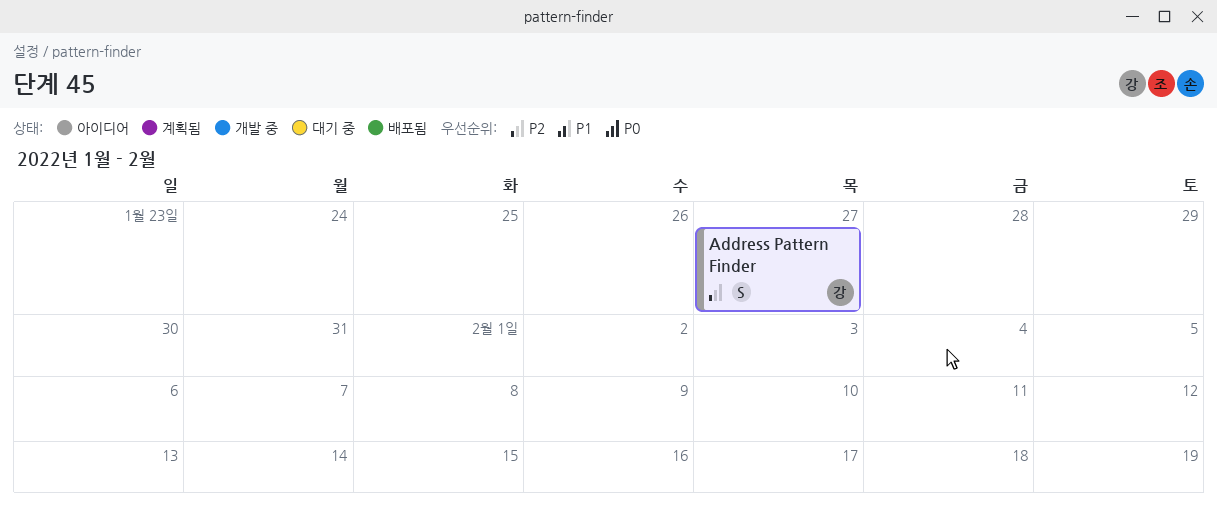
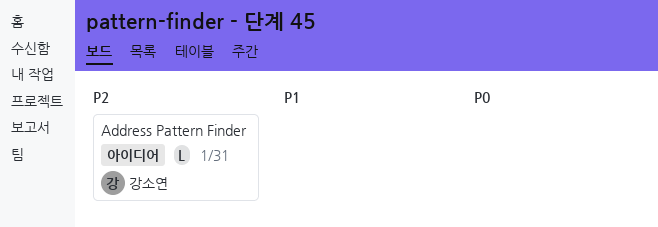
Address Pattern Finder, estimate: S -> L
Address Pattern Finder, due: Jan 27 -> Jan 31

